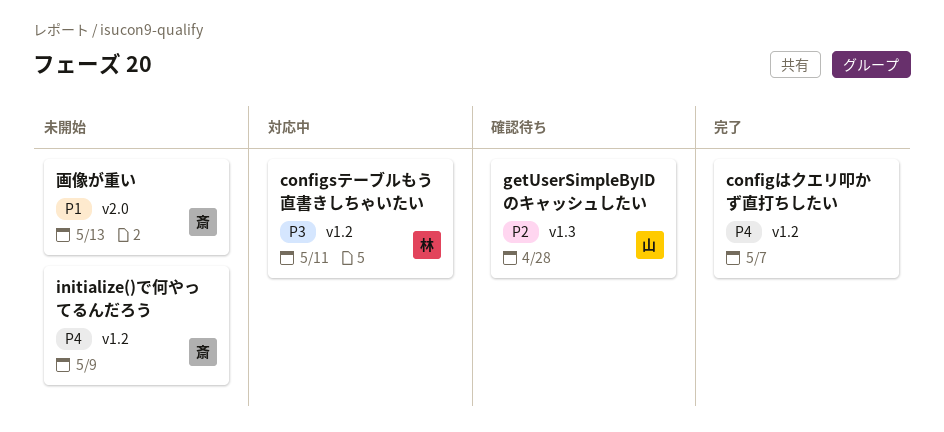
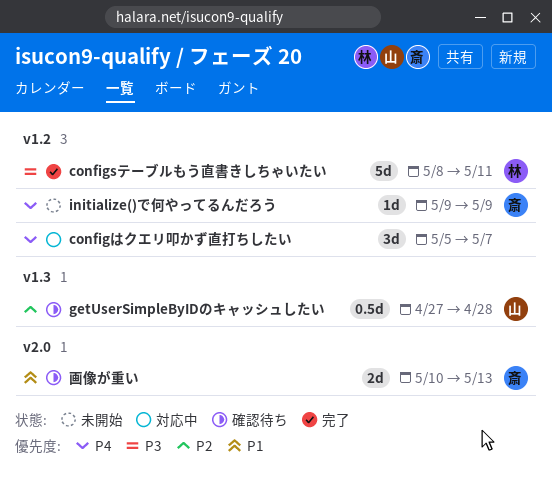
configsテーブルもう直書きしちゃいたい, status: 対応中 -> 完了
configはクエリ叩かず直打ちしたい, status: 完了 -> 対応中
画像が重い, status: 未開始 -> 確認待ち

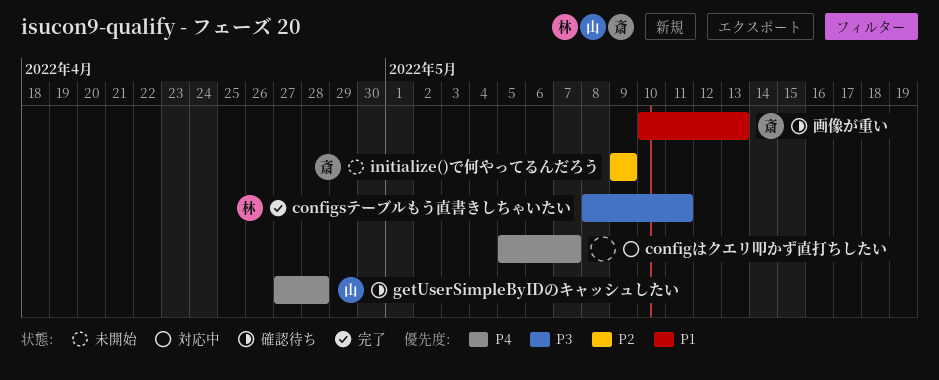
getUserSimpleByIDのキャッシュしたい, priority: P2 -> P4
initialize()で何やってるんだろう, priority: P4 -> P2

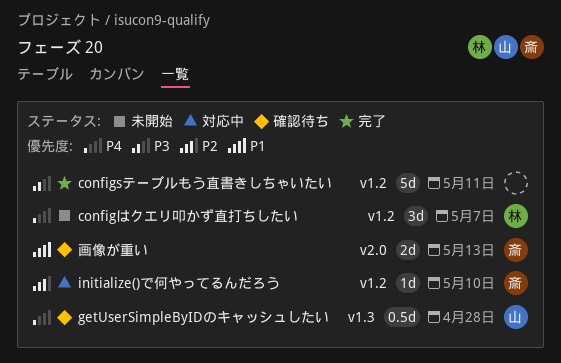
configsテーブルもう直書きしちゃいたい, owner: 林 -> none
configはクエリ叩かず直打ちしたい, status: 対応中 -> 未開始
configはクエリ叩かず直打ちしたい, owner: none -> 林
initialize()で何やってるんだろう, status: 未開始 -> 対応中
initialize()で何やってるんだろう, due: May 9 -> May 10

